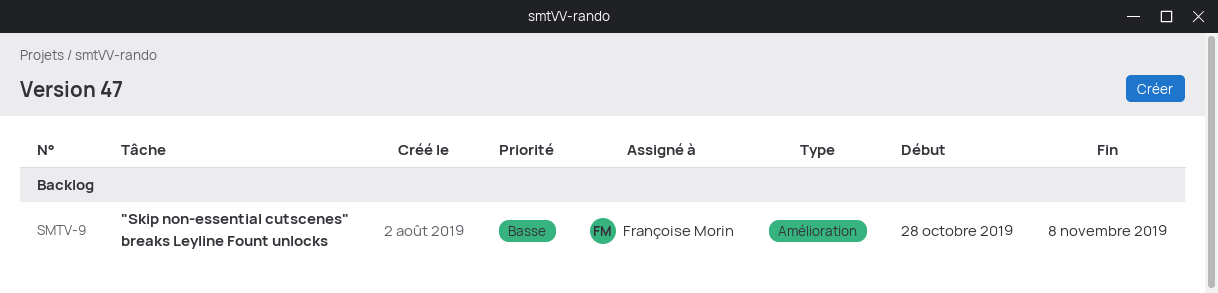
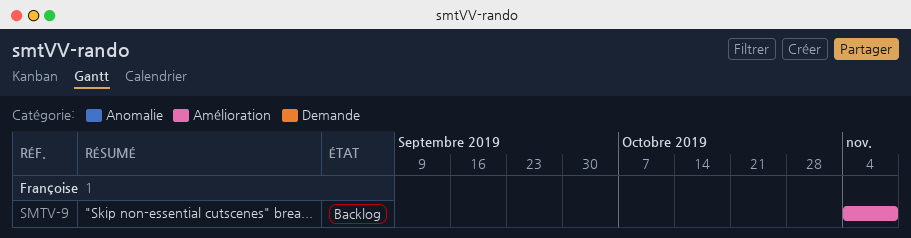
SMTV-9, start: Oct 28 -> Nov 4

